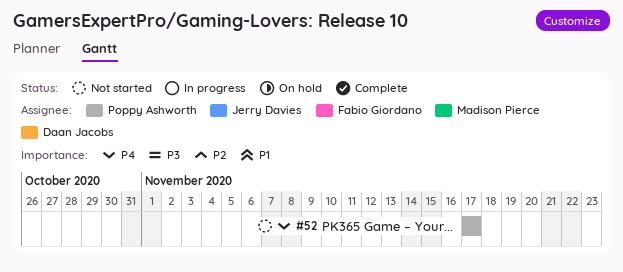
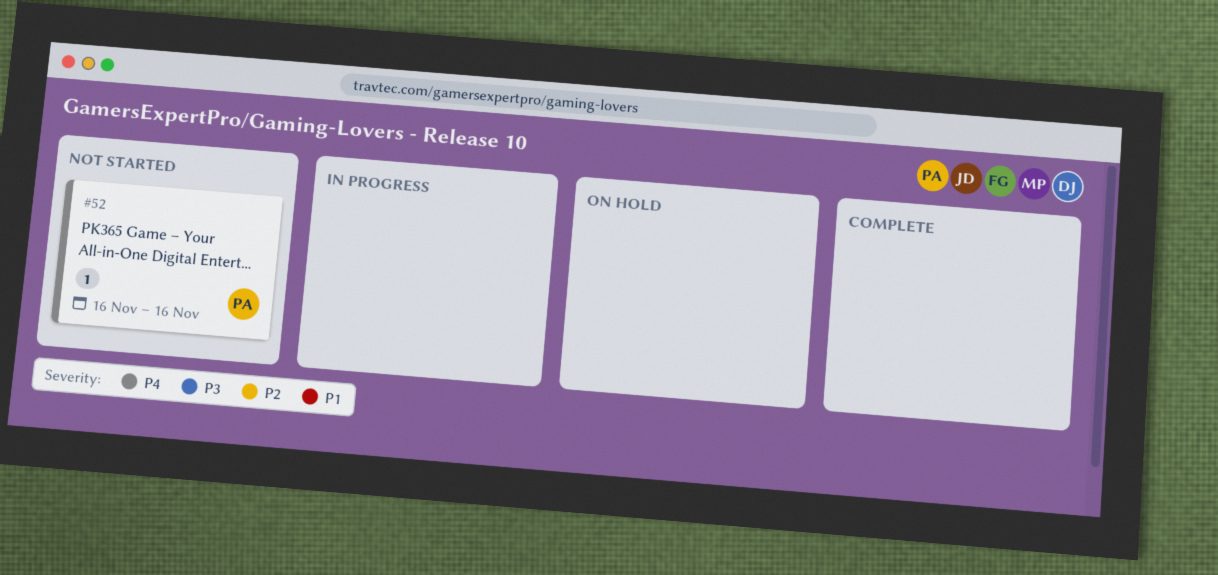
#52, start: Nov 17 -> Nov 16
#52, due: Nov 17 -> Nov 16

